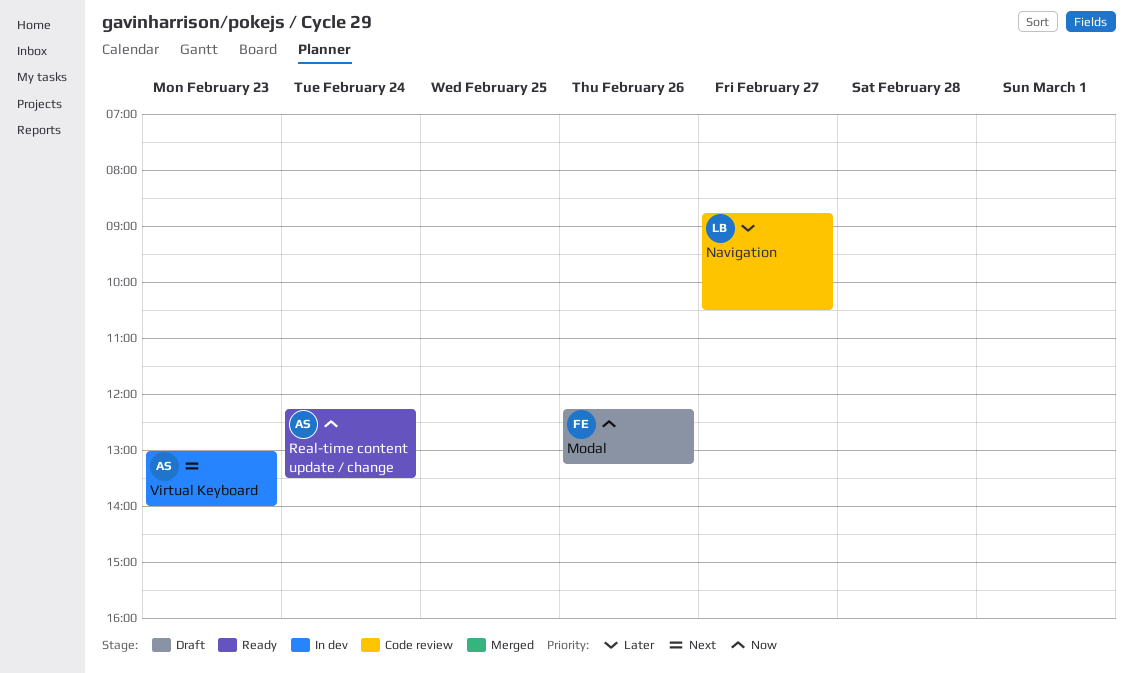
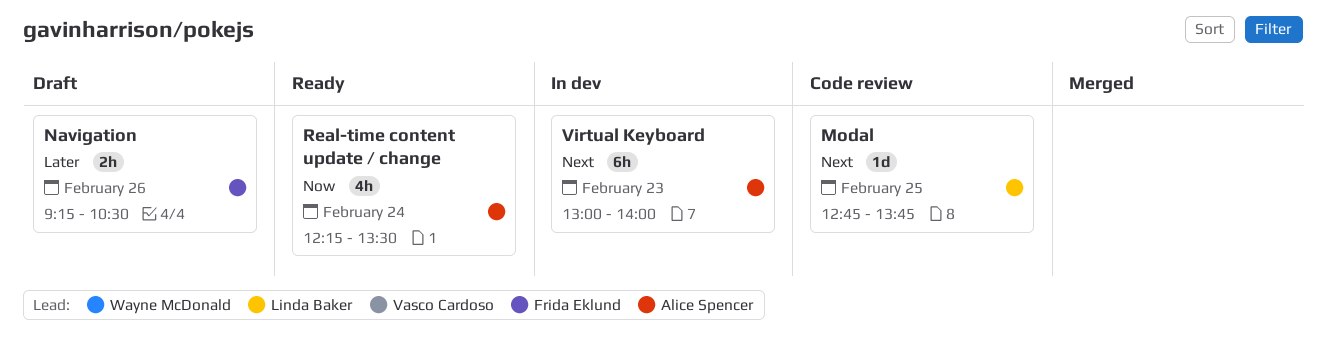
Modal, status: Draft -> Code review
Modal, owner: Frida Eklund -> Linda Baker
Modal, priority: Now -> Next
Modal, day: Feb 26 -> Feb 25
Modal, begins: 12:15 -> 12:45
Modal, ends: 13:15 -> 13:45
Navigation, status: Code review -> Draft
Navigation, owner: Linda Baker -> Frida Eklund
Navigation, day: Feb 27 -> Feb 26
Navigation, begins: 08:45 -> 09:15

